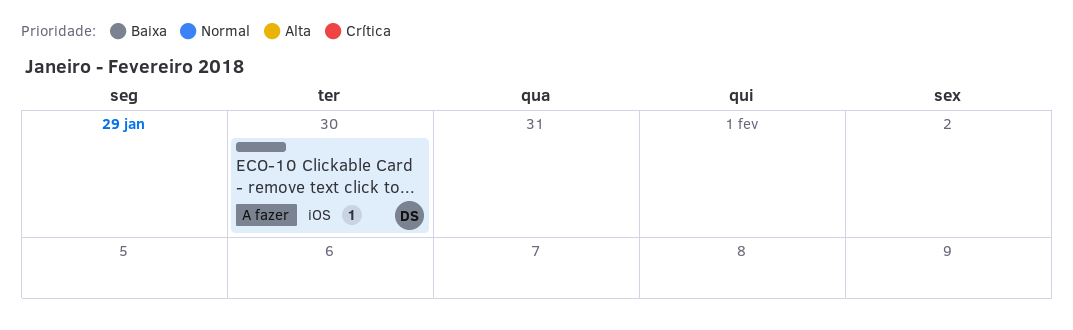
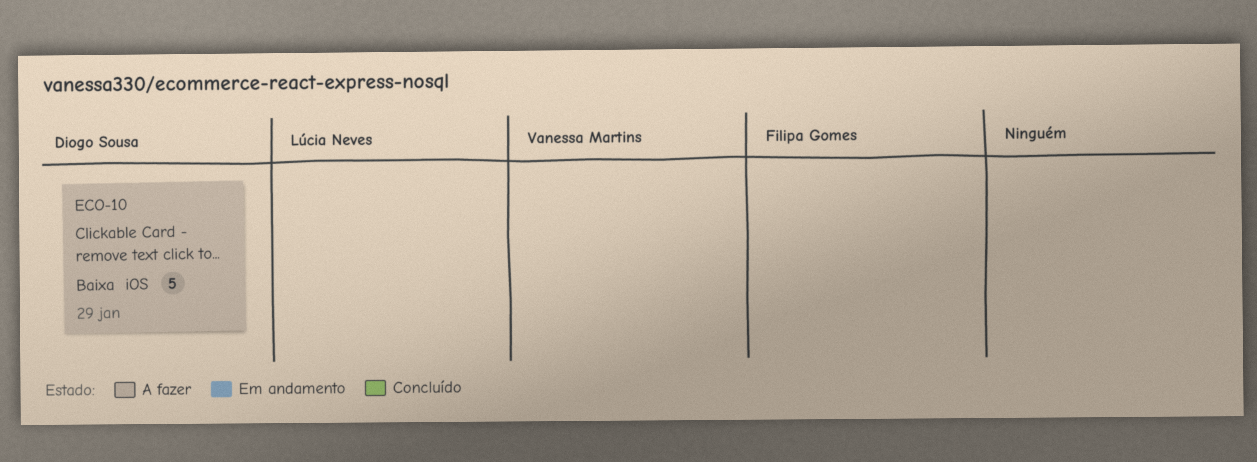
ECO-10, estimate: 1 -> 5
ECO-10, due: Jan 30 -> Jan 29

